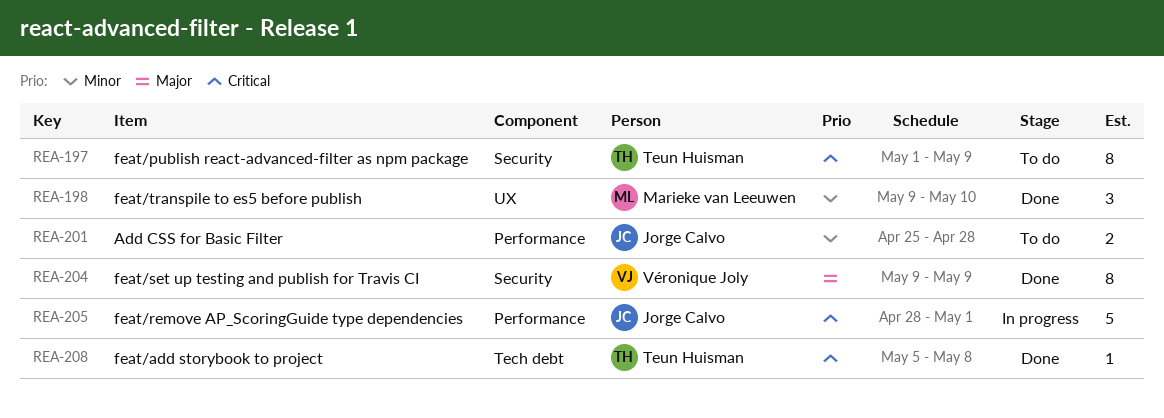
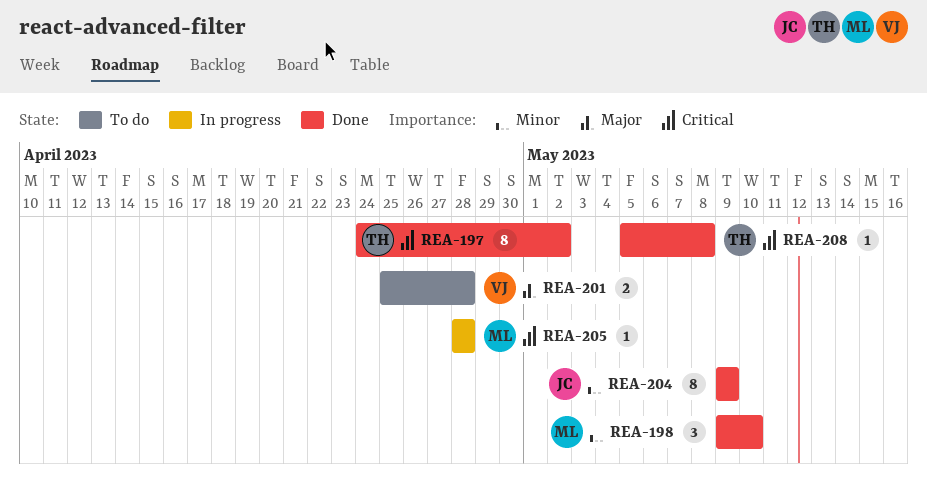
REA-197, status: To do -> Done
REA-197, start: May 1 -> Apr 24
REA-197, due: May 9 -> May 2
REA-201, owner: Jorge Calvo -> Véronique Joly
REA-201, priority: Minor -> Major
REA-204, owner: Véronique Joly -> Jorge Calvo
REA-204, priority: Major -> Minor
REA-205, owner: Jorge Calvo -> Marieke van Leeuwen
REA-205, estimate: 5 -> 1
REA-205, due: May 1 -> Apr 28

